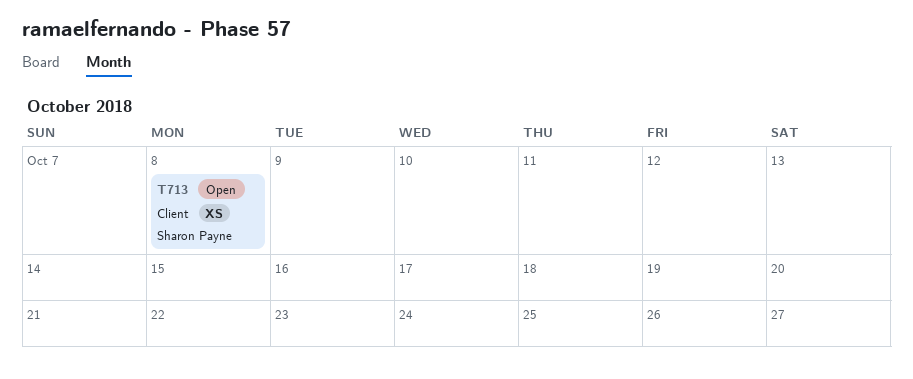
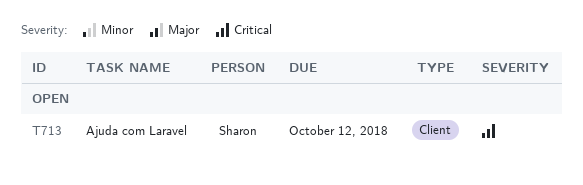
T713, due: Oct 8 -> Oct 12

